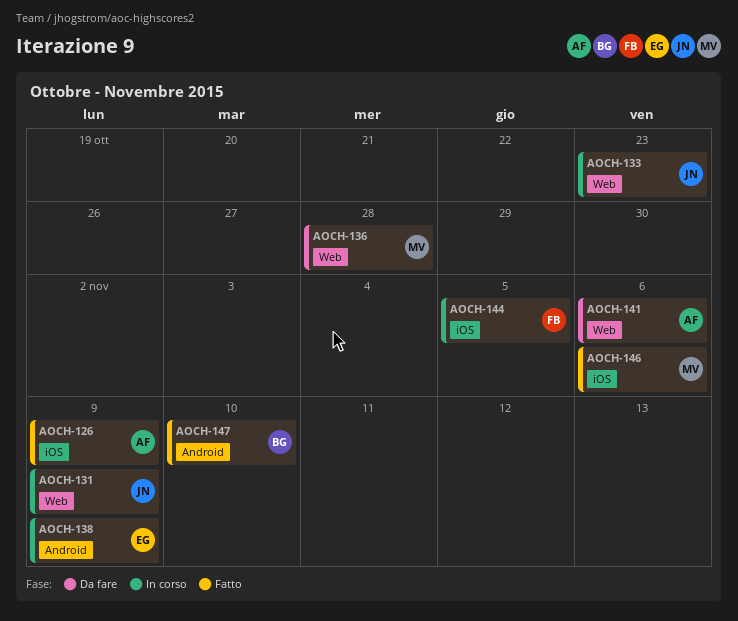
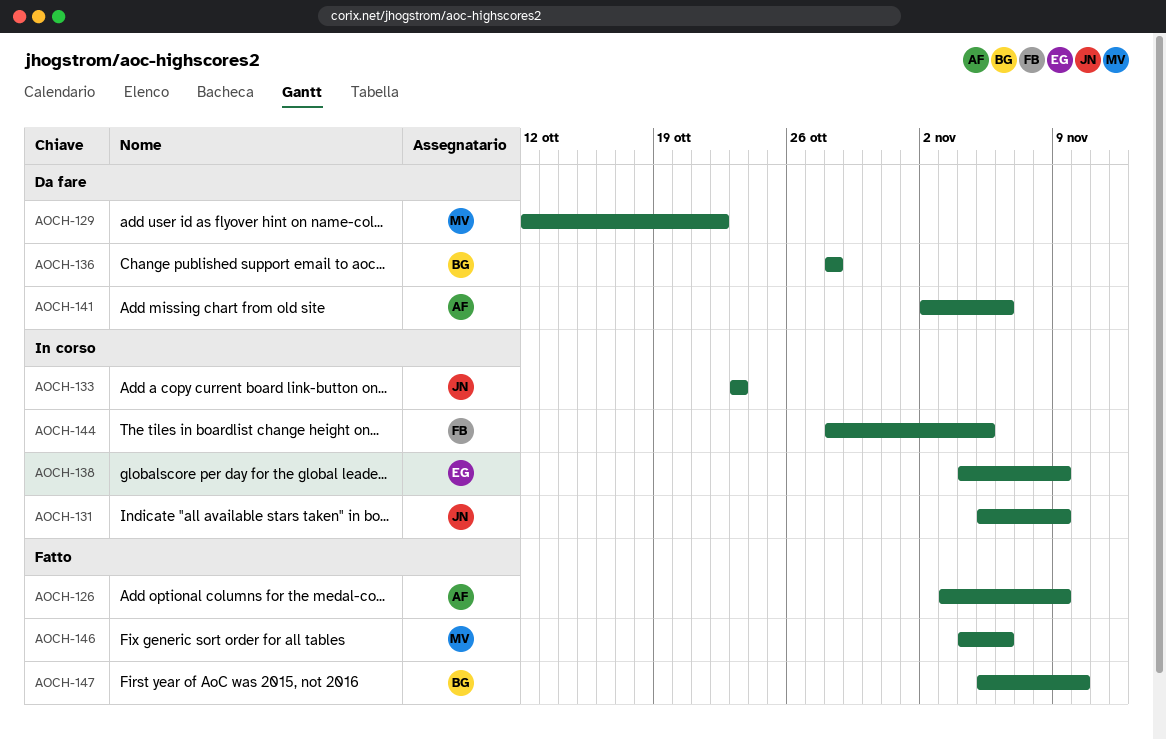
AOCH-129: none -> present
AOCH-136, owner: MV -> BG

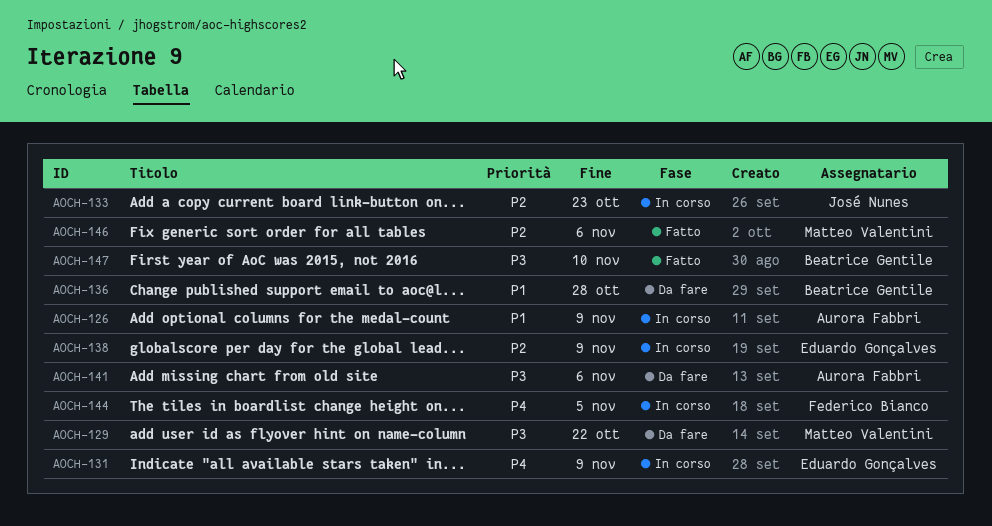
AOCH-126, status: Fatto -> In corso
AOCH-131, owner: José Nunes -> Eduardo Gonçalves

